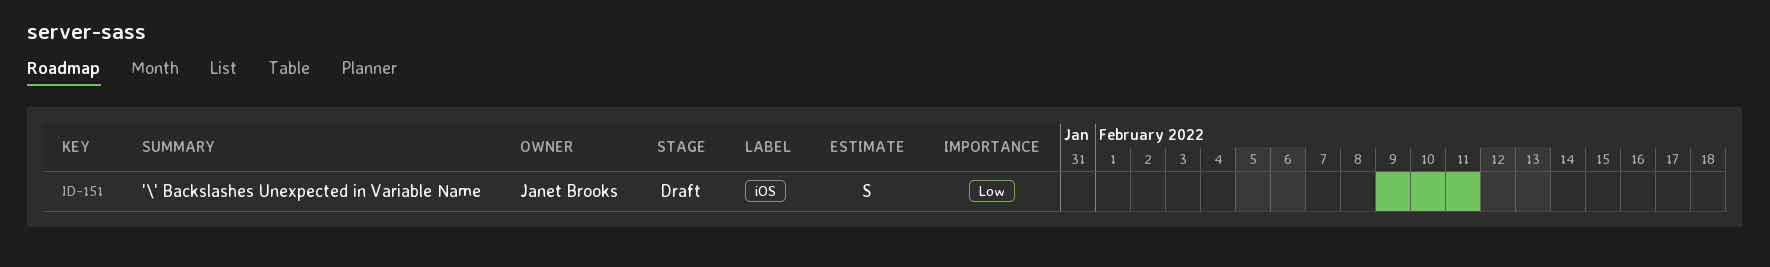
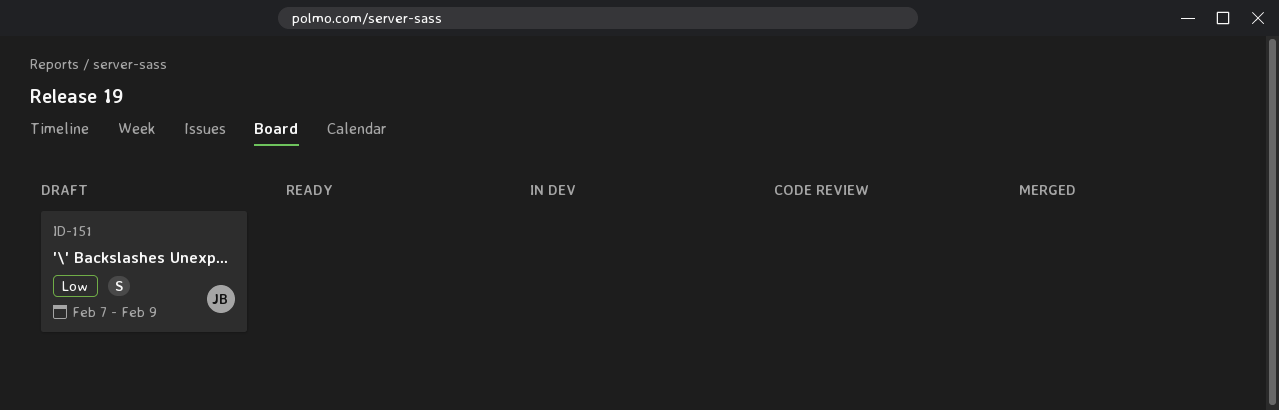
ID-151, start: Feb 9 -> Feb 7
ID-151, due: Feb 11 -> Feb 9

